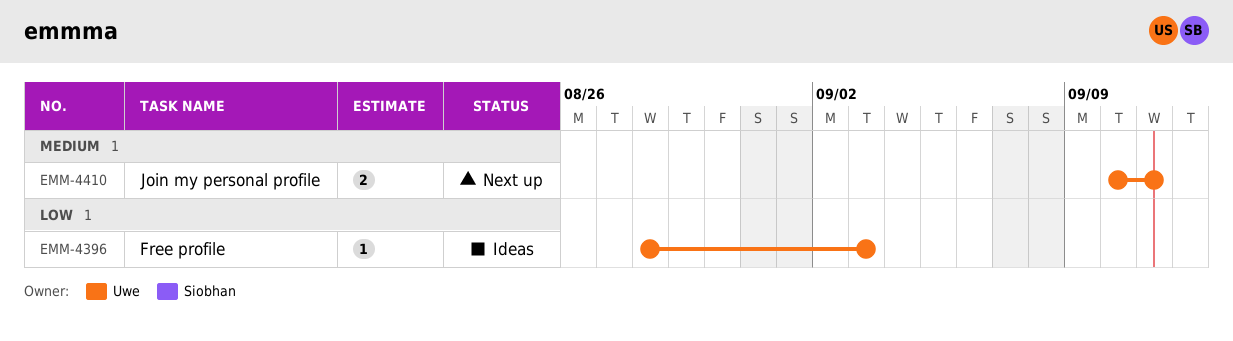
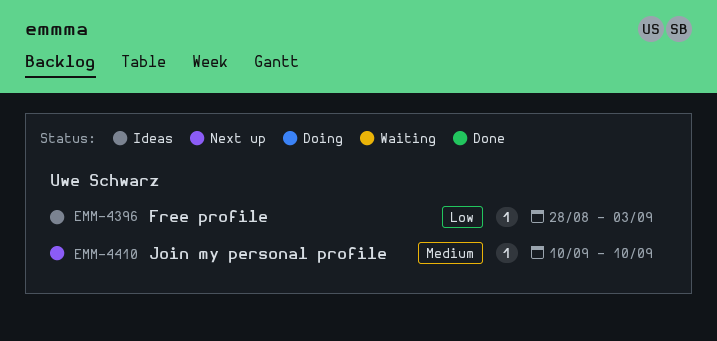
EMM-4410, estimate: 2 -> 1
EMM-4410, due: Sep 11 -> Sep 10

